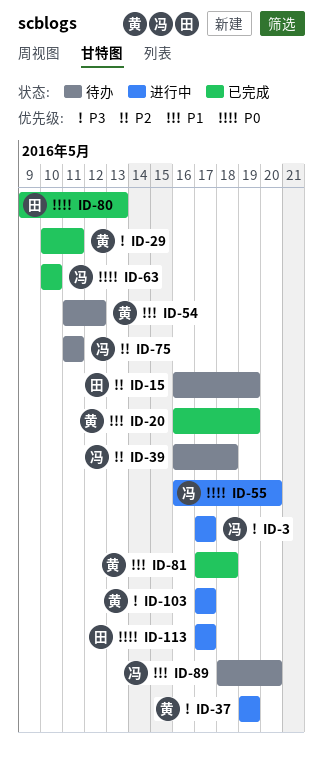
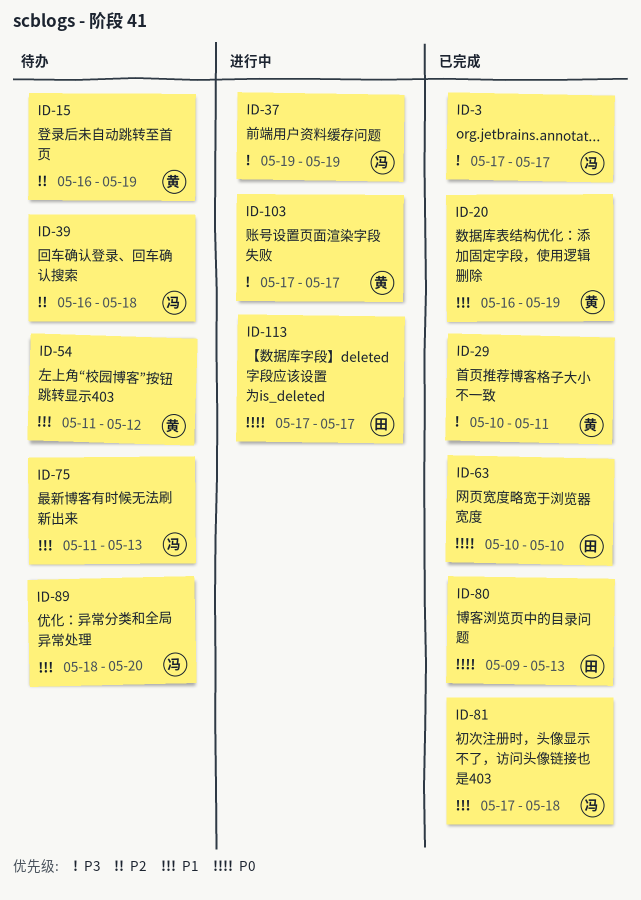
ID-3, status: 进行中 -> 已完成
ID-15, owner: 田 -> 黄
ID-37, owner: 黄 -> 冯
ID-55: present -> none
ID-63, owner: 冯 -> 田
ID-75, priority: P2 -> P1
ID-75, due: May 11 -> May 13
ID-81, owner: 黄 -> 冯

